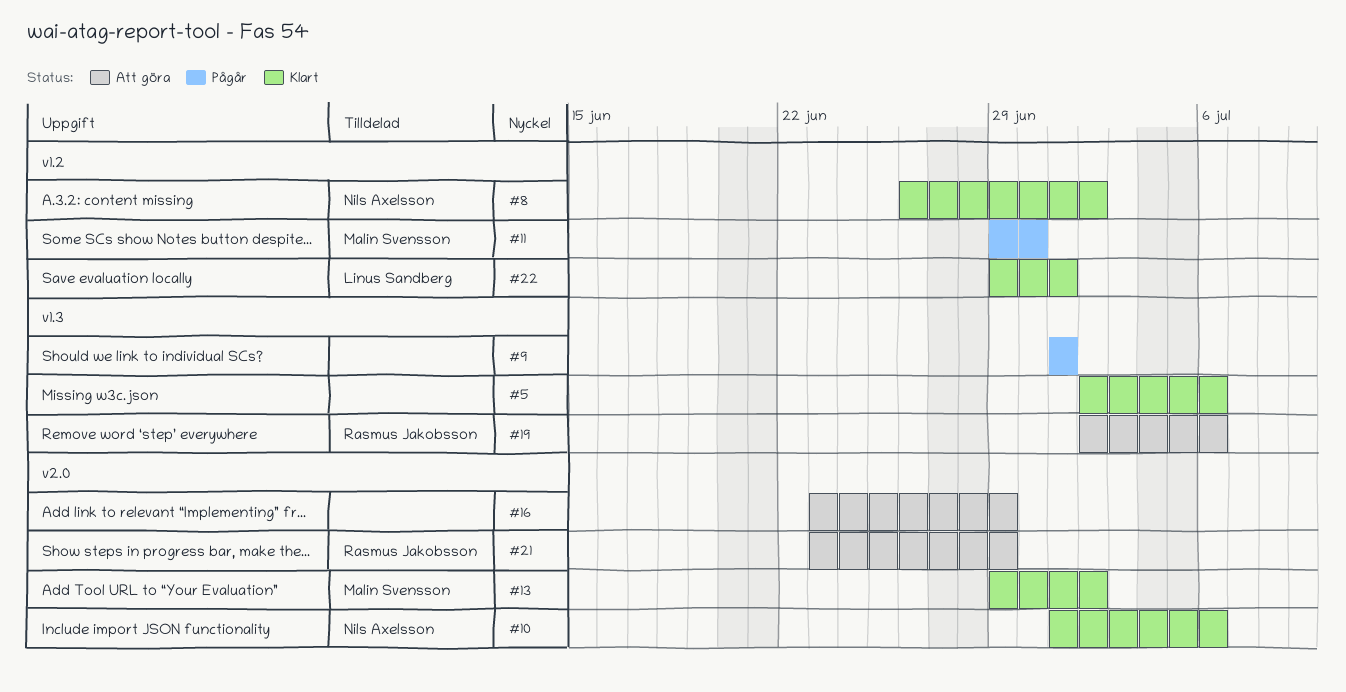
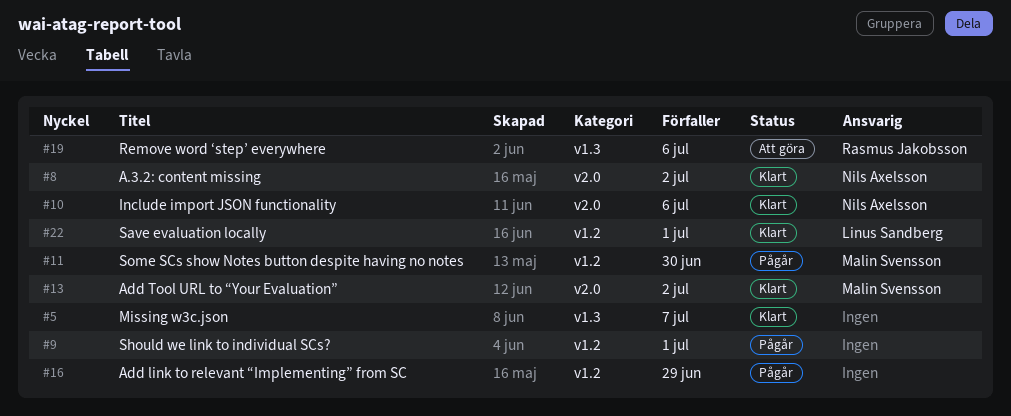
#5, due: Jul 6 -> Jul 7
#8, label: v1.2 -> v2.0
#9, label: v1.3 -> v1.2
#16, status: Att göra -> Pågår
#16, label: v2.0 -> v1.2
#21: present -> none

